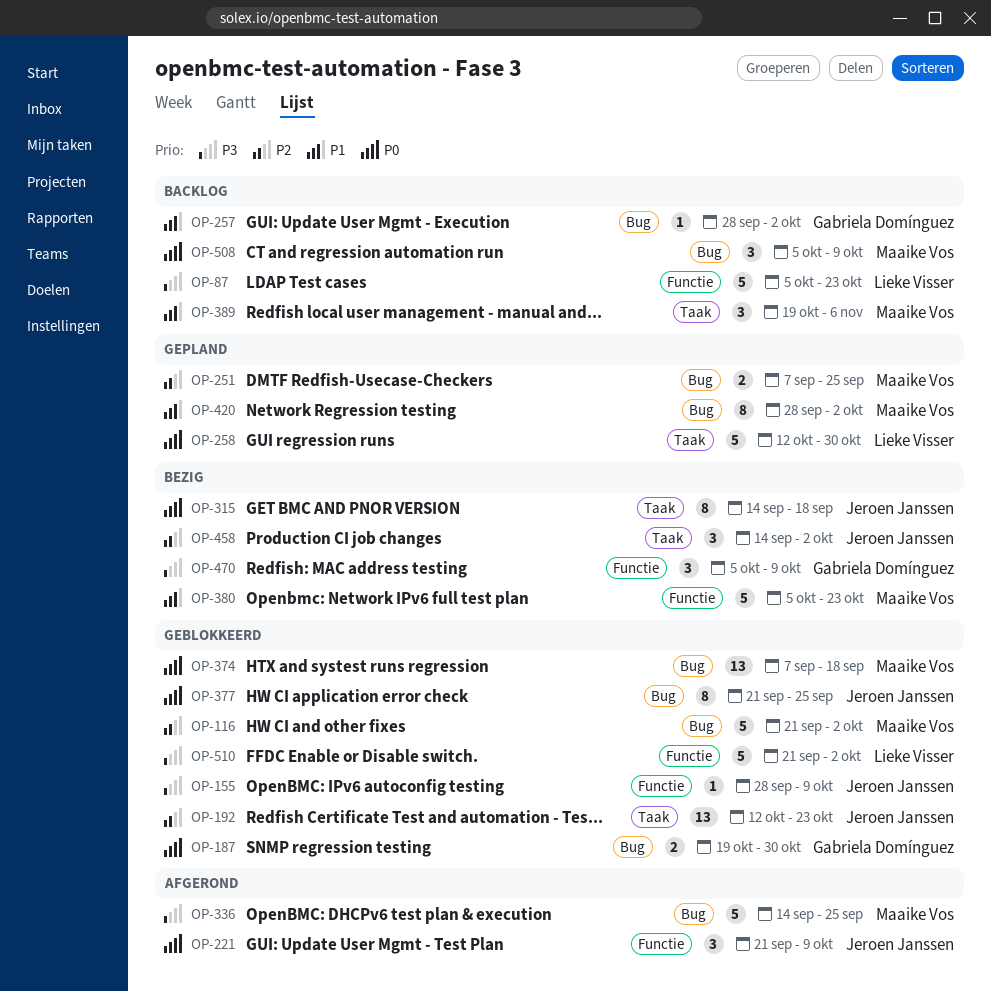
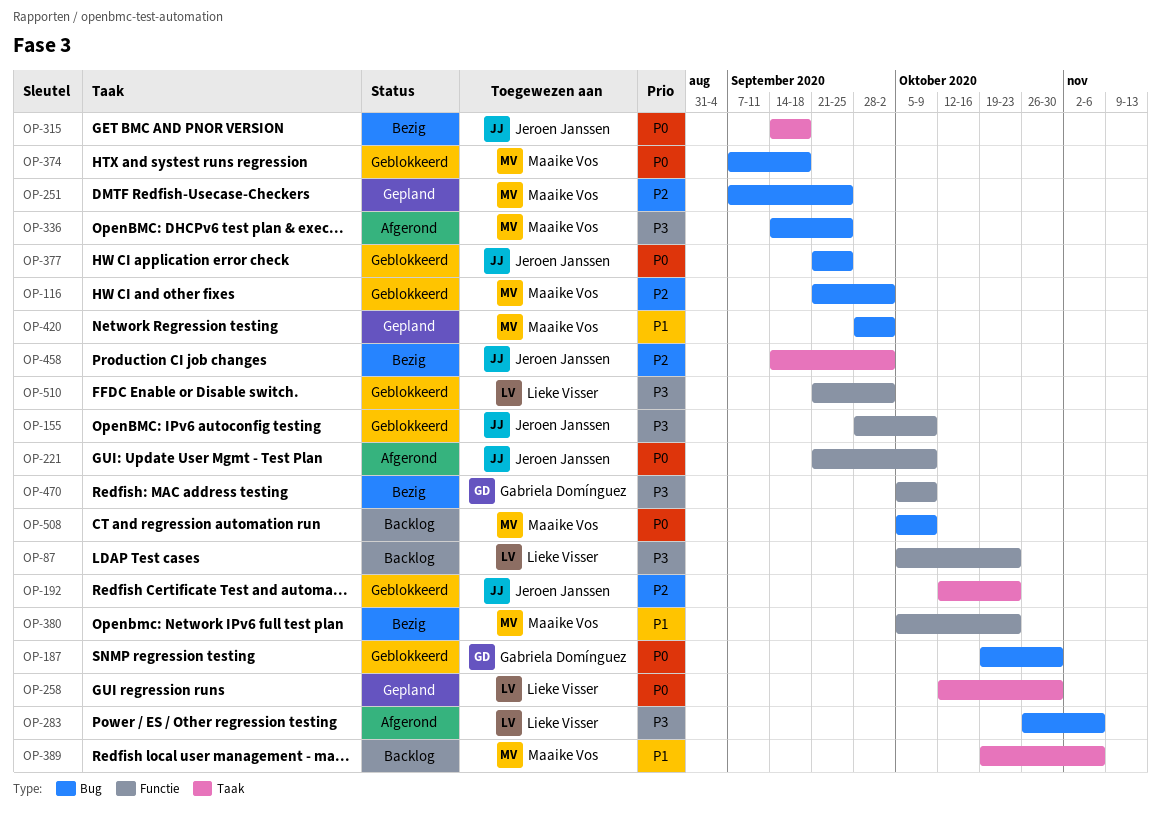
OP-257: present -> none
OP-283: none -> present

